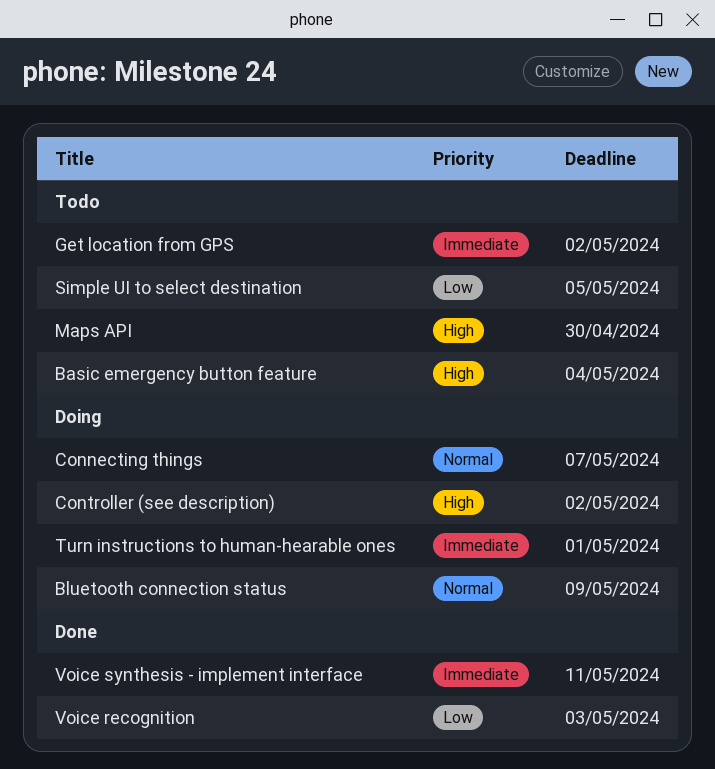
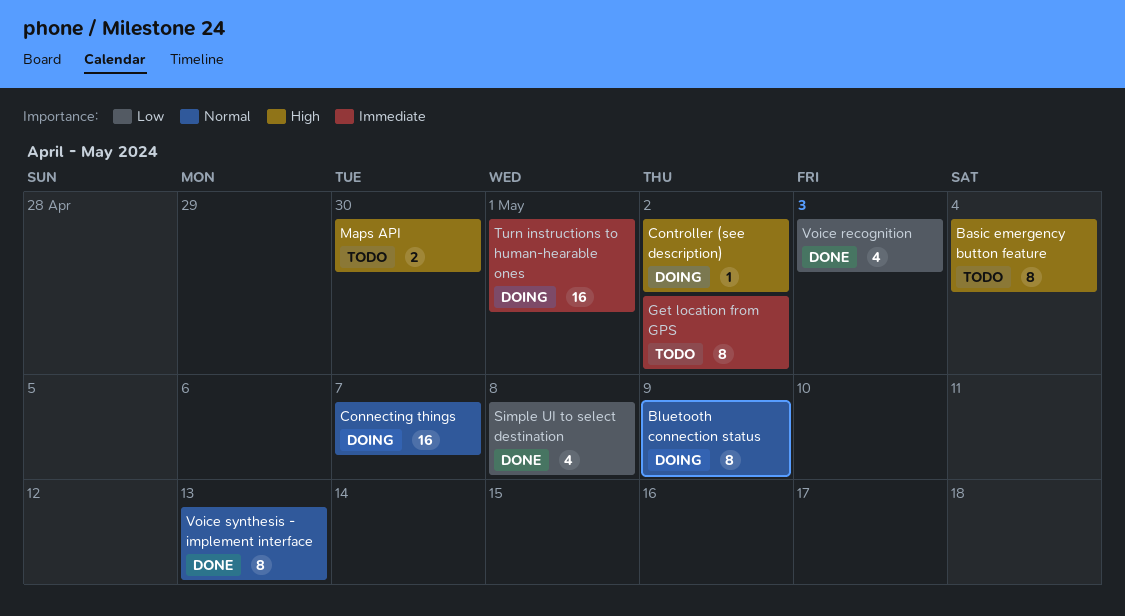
Simple UI to select destination, status: Todo -> Done
Simple UI to select destination, due: May 5 -> May 8
Voice synthesis - implement interface, priority: Immediate -> Normal
Voice synthesis - implement interface, due: May 11 -> May 13

